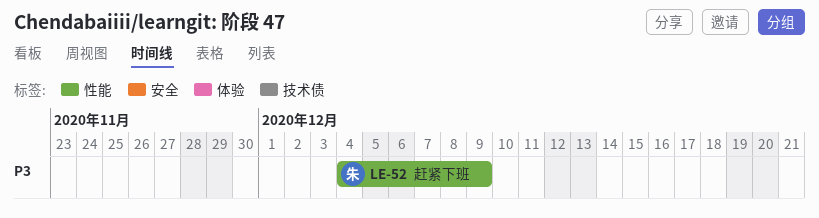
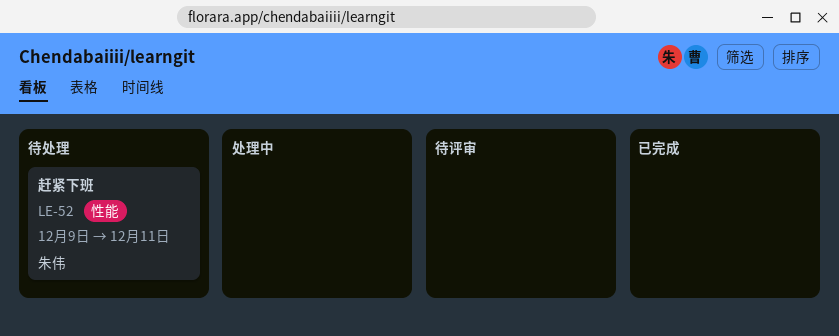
LE-52, start: Dec 4 -> Dec 9
LE-52, due: Dec 9 -> Dec 11

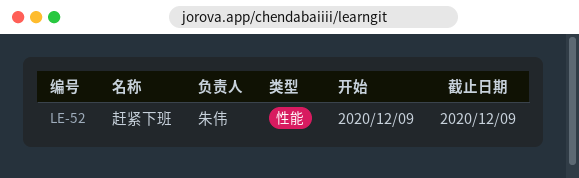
LE-52, due: Dec 11 -> Dec 9

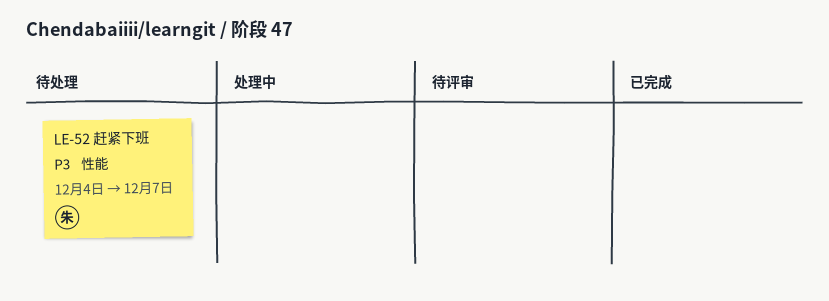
LE-52, start: Dec 9 -> Dec 4
LE-52, due: Dec 9 -> Dec 7

